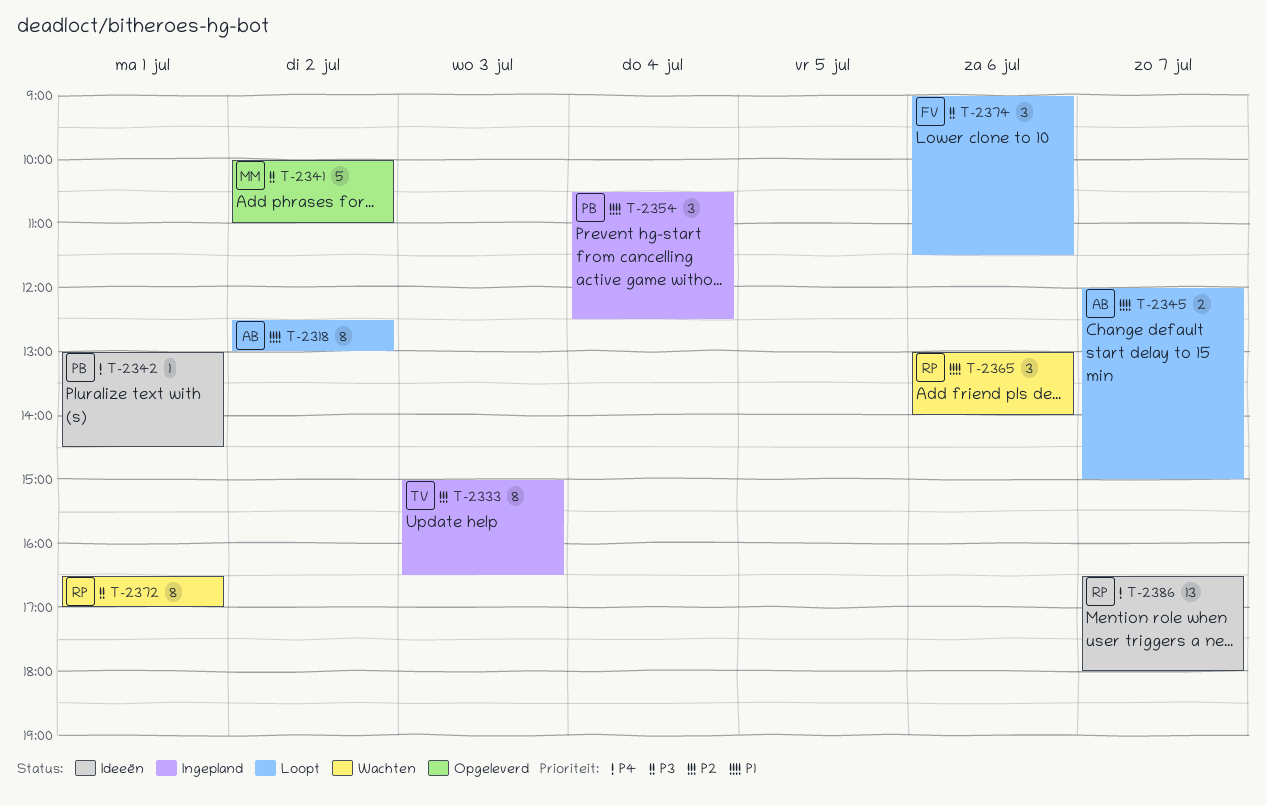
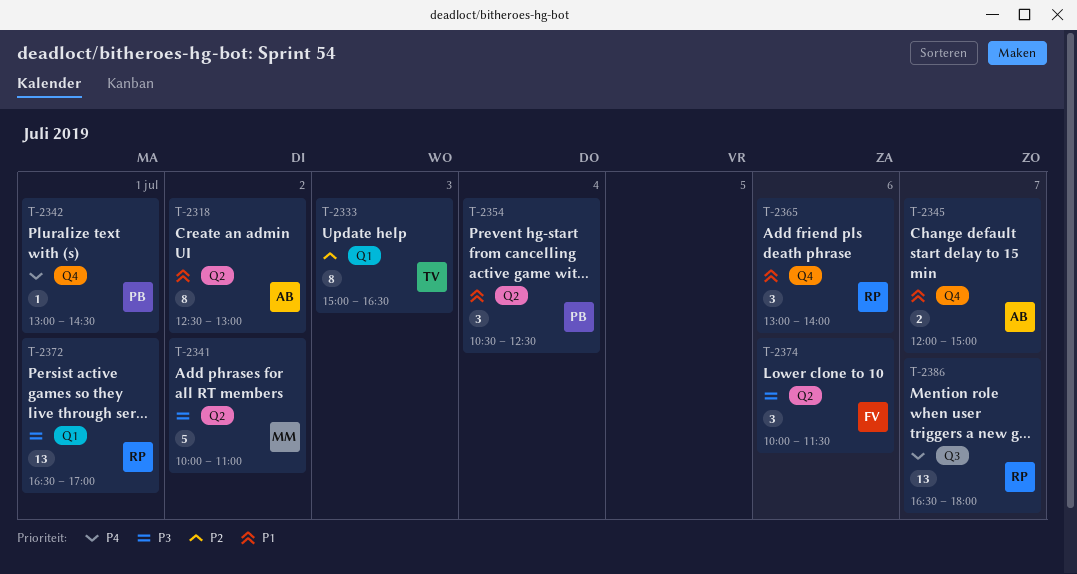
T-2372, estimate: 8 -> 13
T-2374, begins: 09:00 -> 10:00

